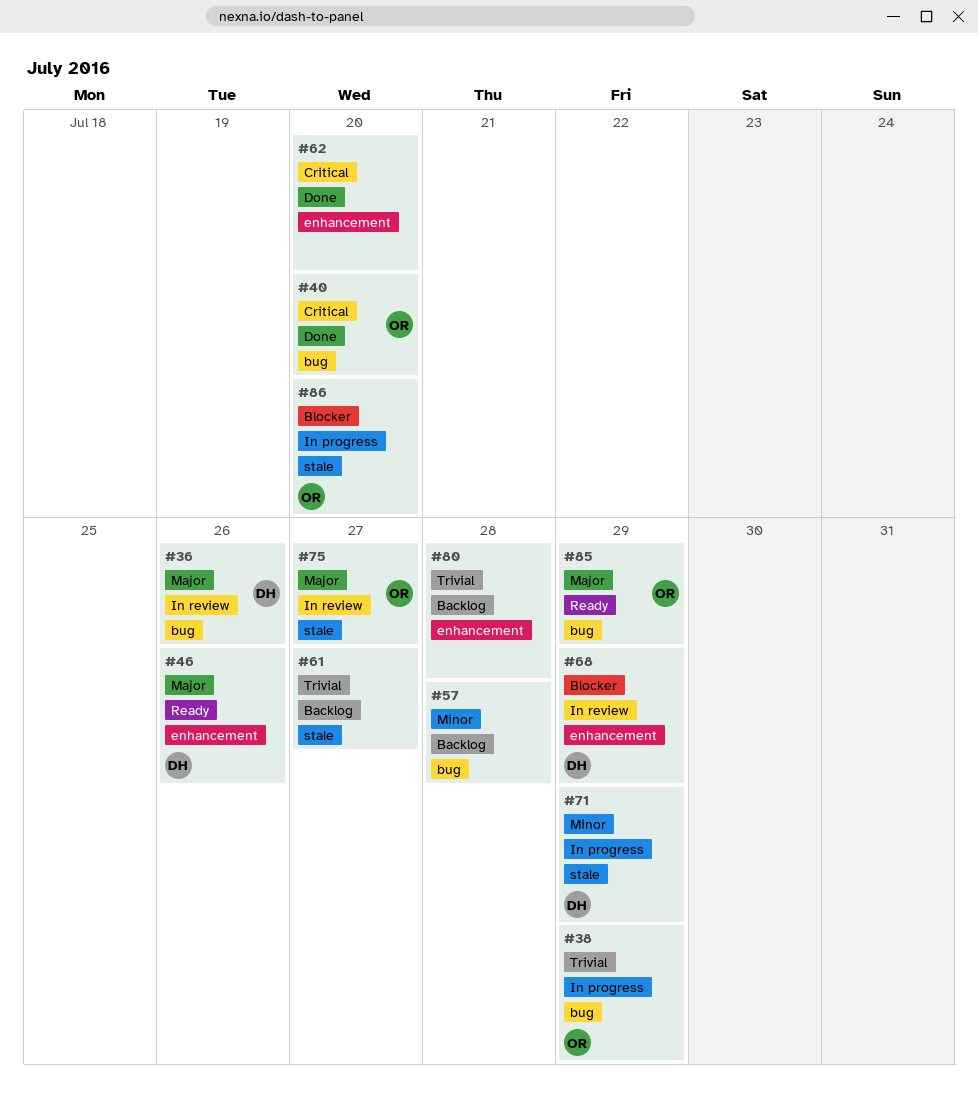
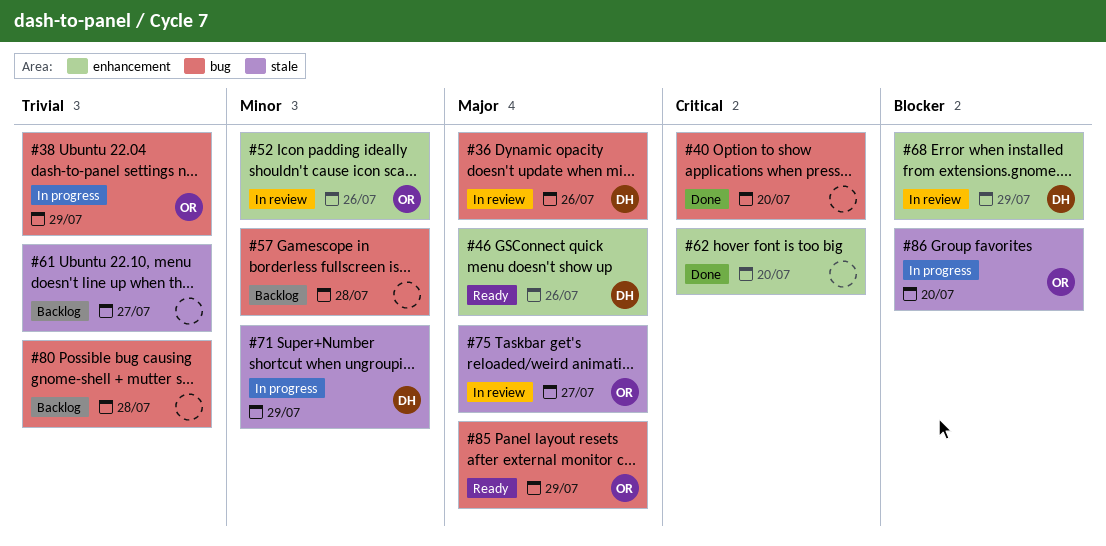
#40, owner: OR -> none
#52: none -> present
#80, label: enhancement -> bug

